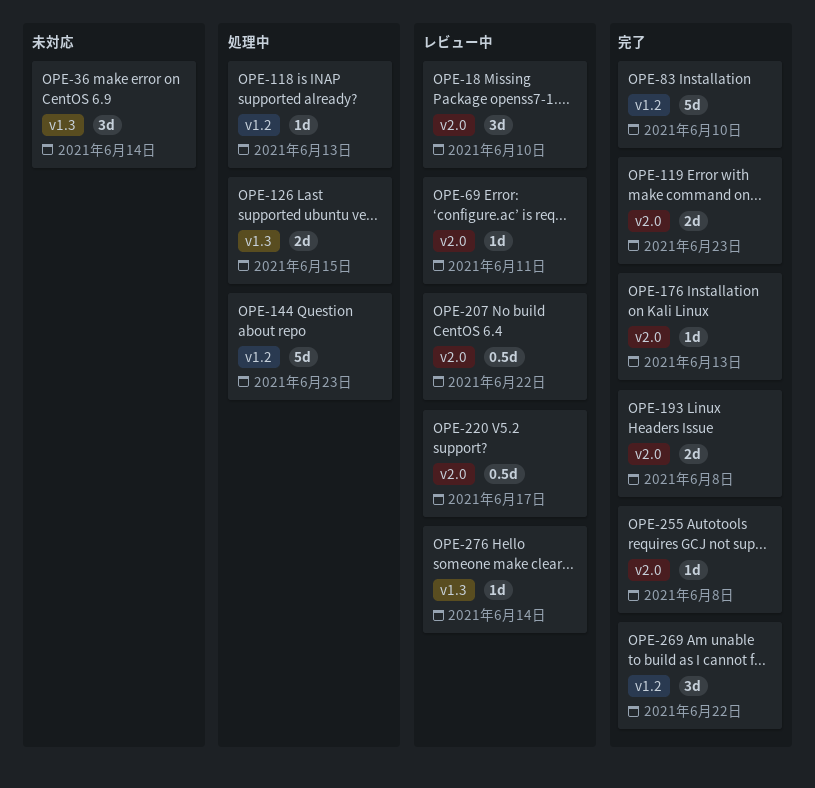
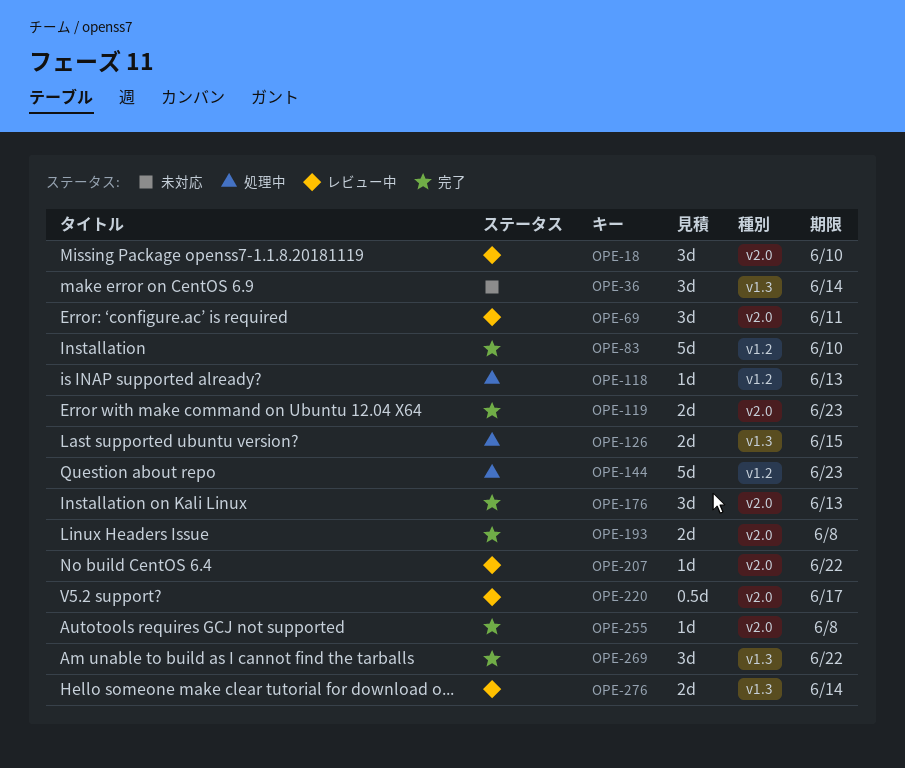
OPE-69, estimate: 1d -> 3d
OPE-176, estimate: 1d -> 3d
OPE-207, estimate: 0.5d -> 1d
OPE-269, label: v1.2 -> v1.3
OPE-276, estimate: 1d -> 2d

